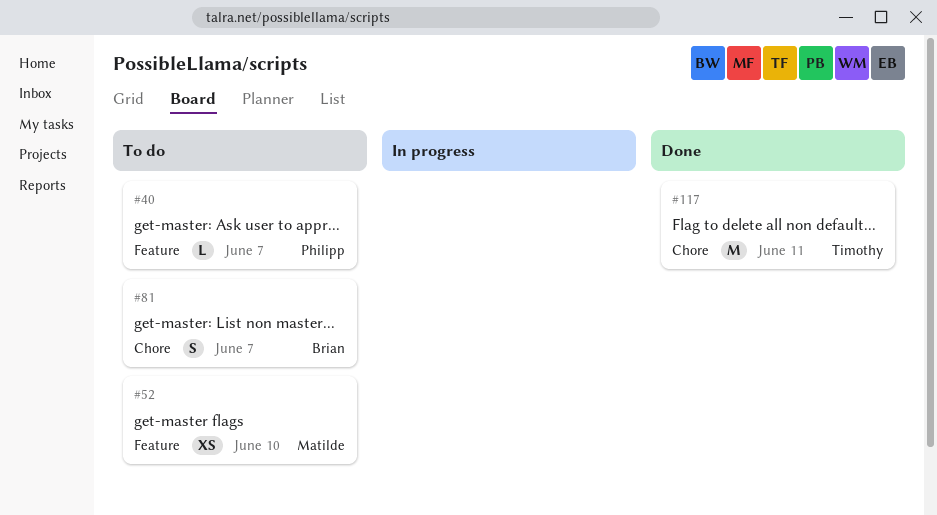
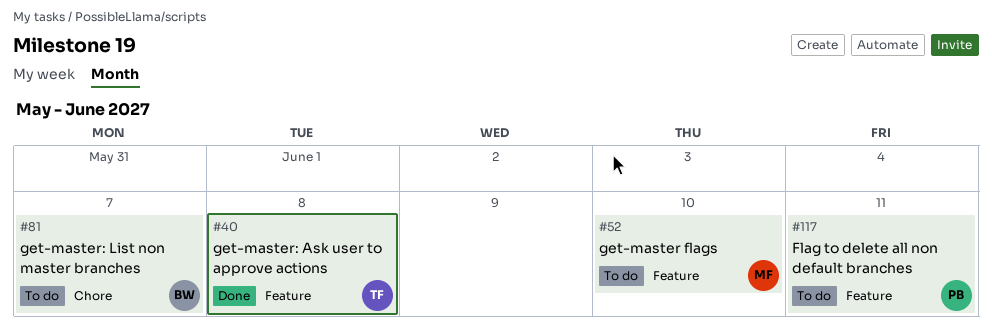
#40, status: To do -> Done
#40, owner: Philipp -> Timothy
#40, due: Jun 7 -> Jun 8
#117, status: Done -> To do
#117, owner: Timothy -> Philipp
#117, label: Chore -> Feature

